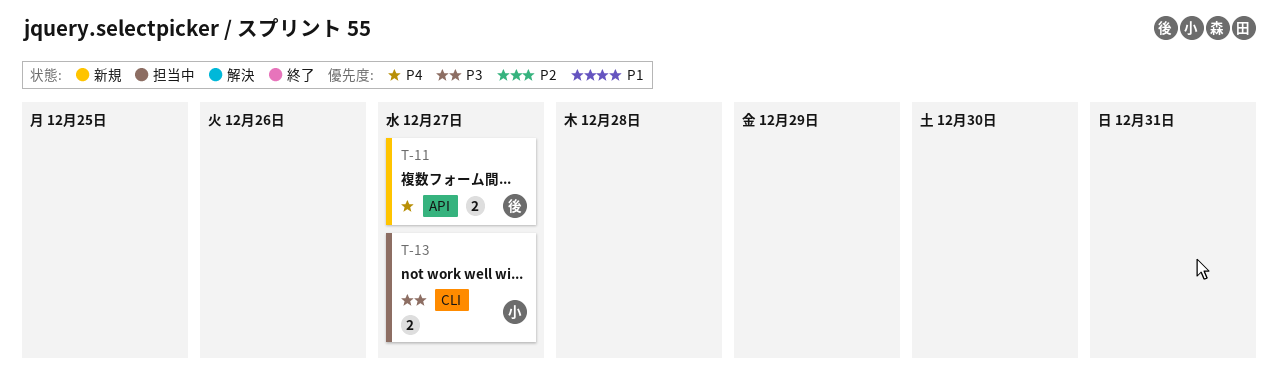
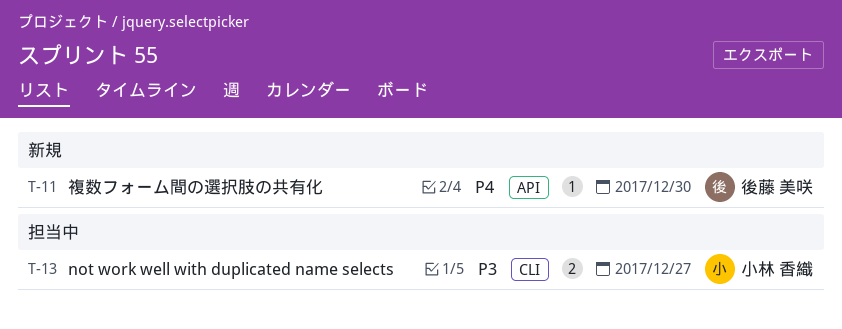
T-11, estimate: 2 -> 1
T-11, due: Dec 27 -> Dec 30

